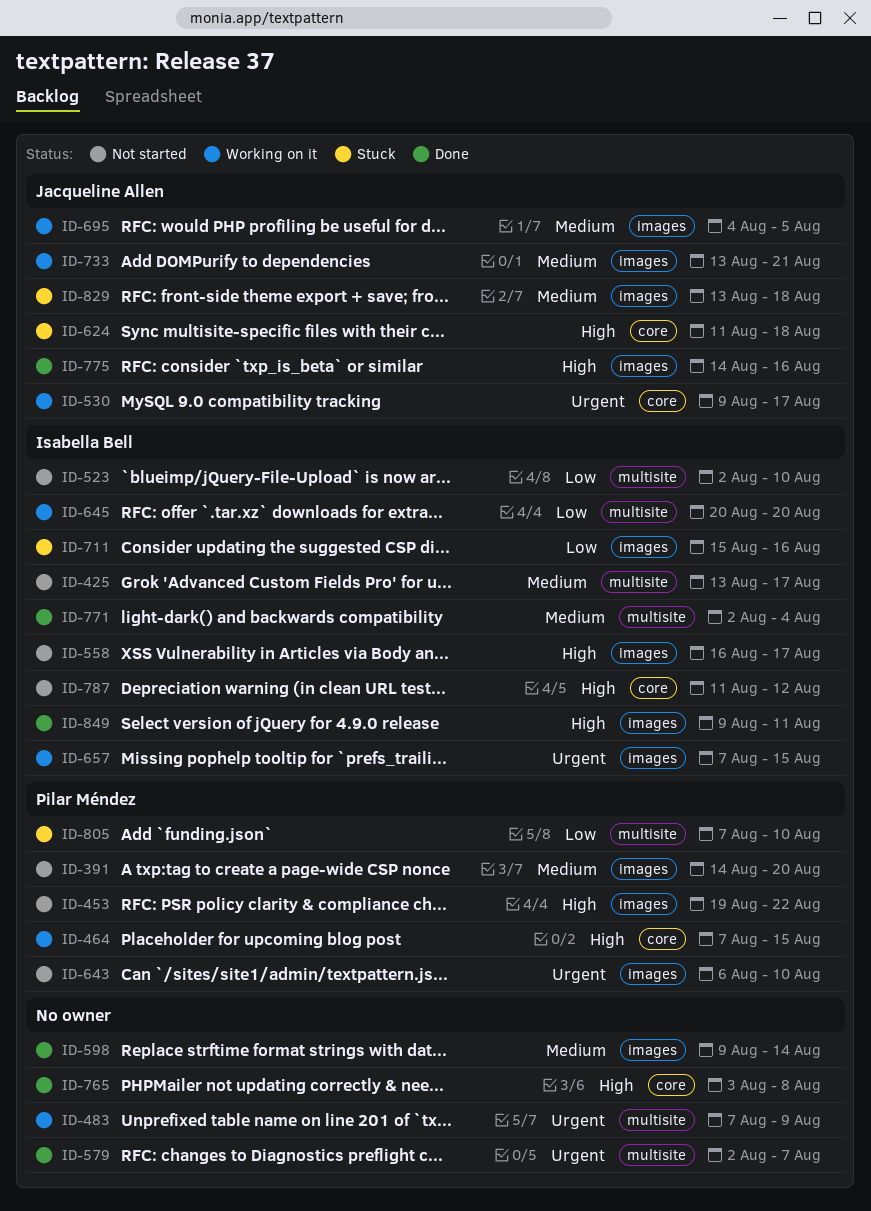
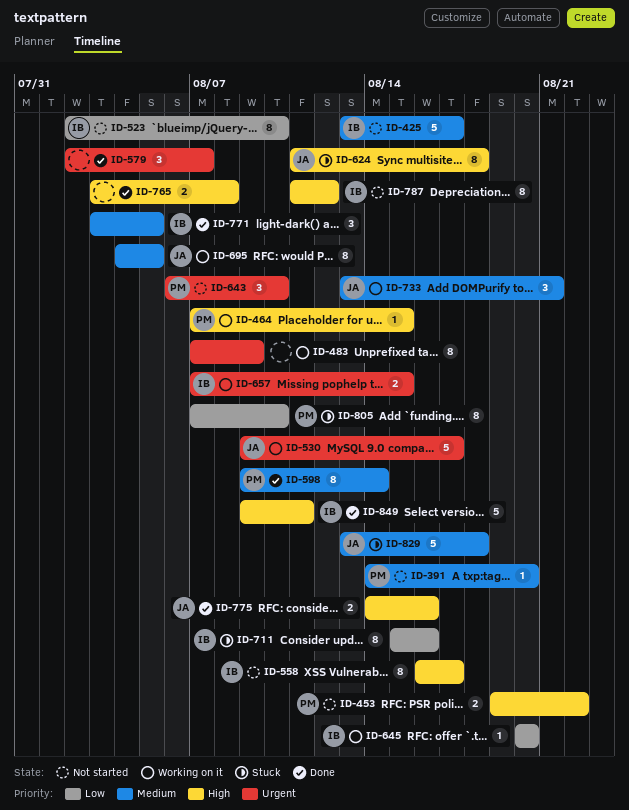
ID-598, owner: none -> Pilar Méndez
ID-771, start: Aug 2 -> Aug 3
ID-771, due: Aug 4 -> Aug 5

